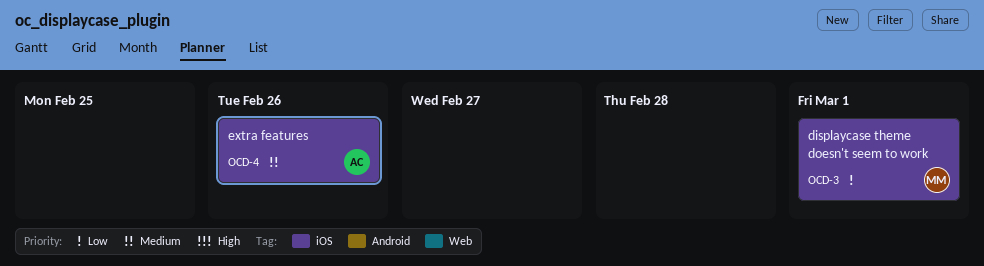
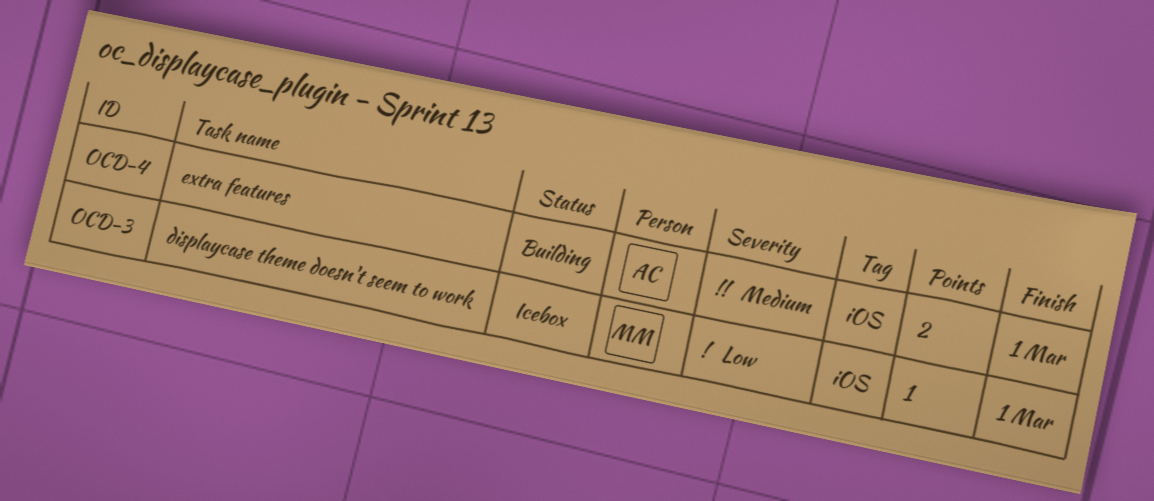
OCD-4, due: Feb 26 -> Mar 1

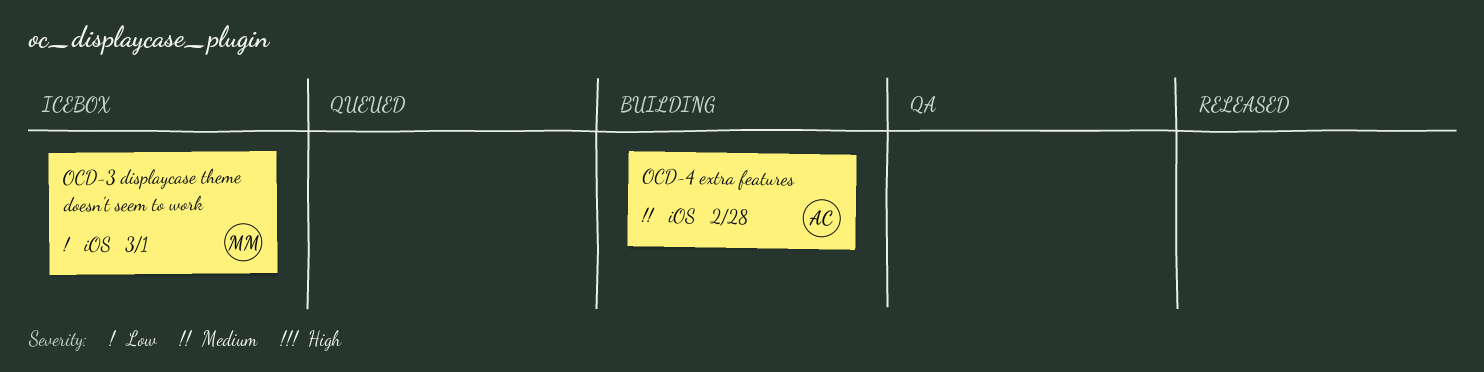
OCD-4, due: Mar 1 -> Feb 28

